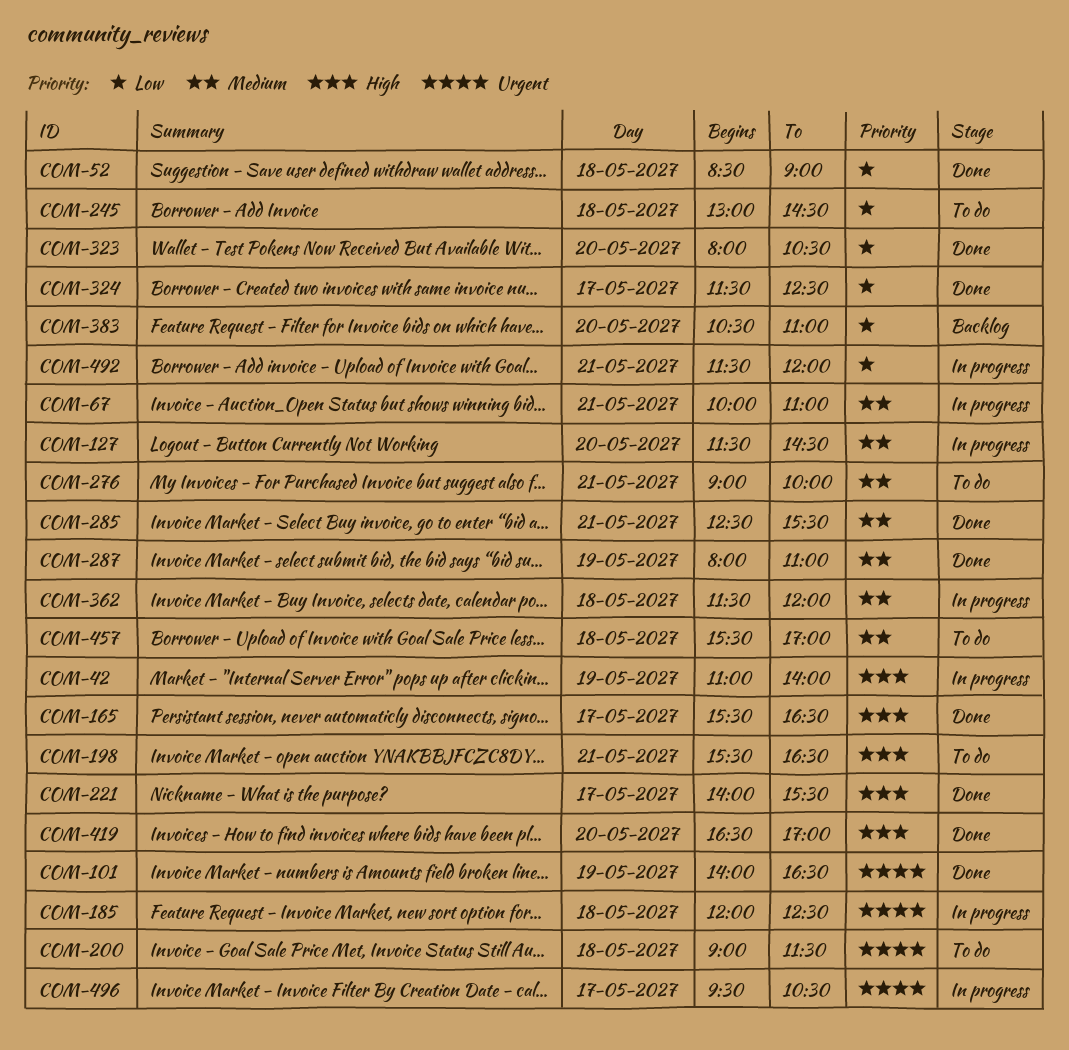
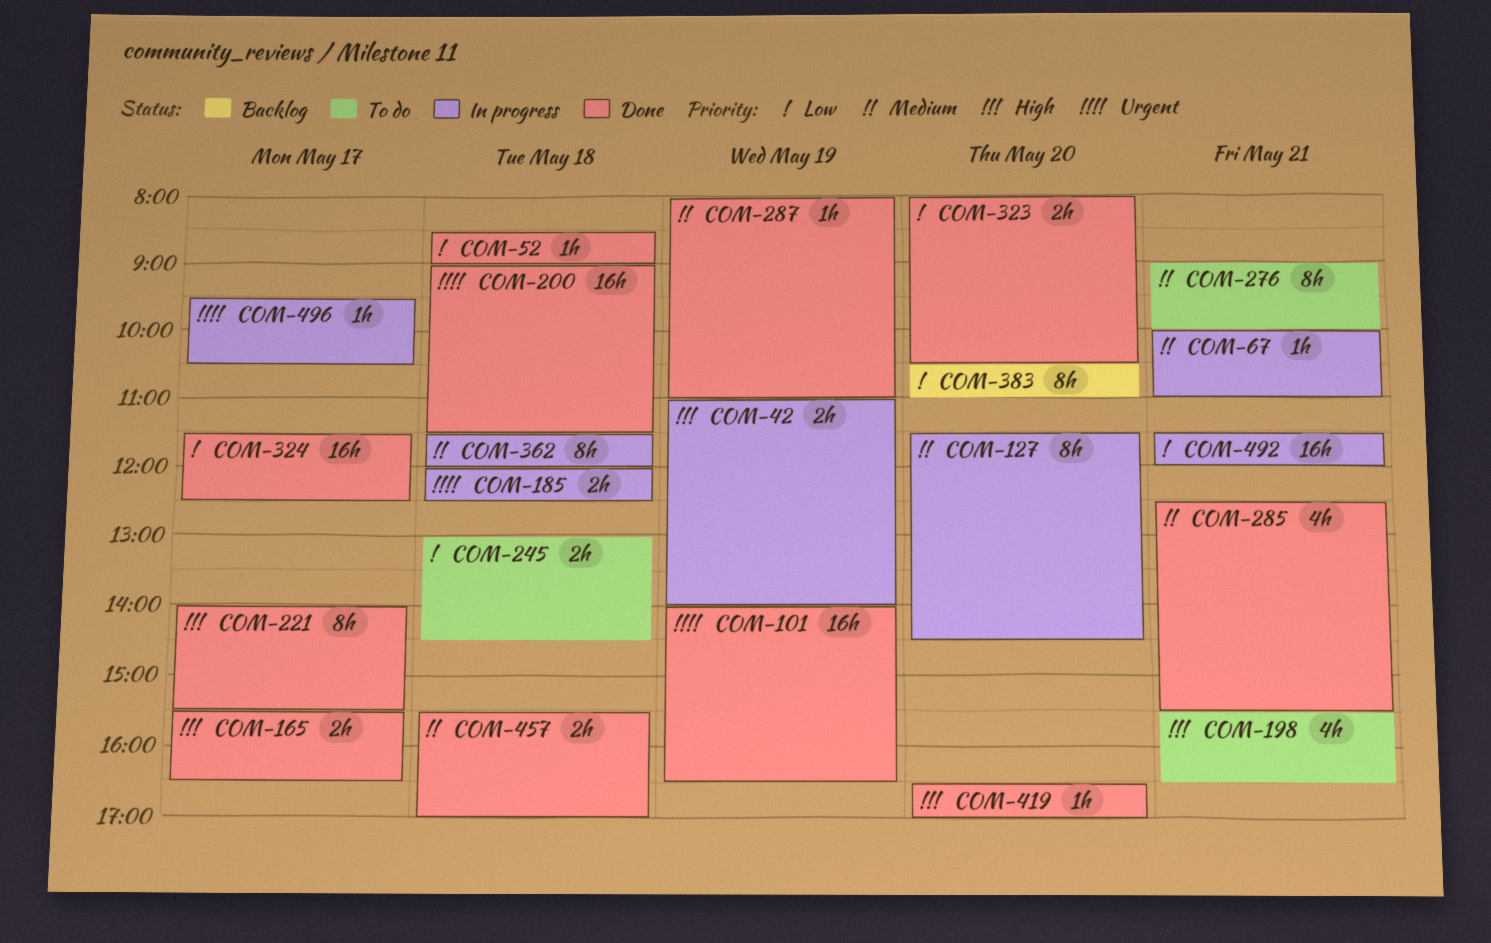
COM-200, status: To do -> Done
COM-457, status: To do -> Done

